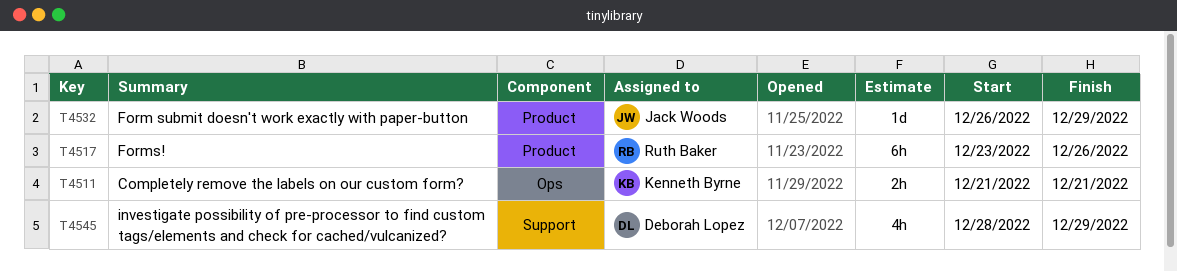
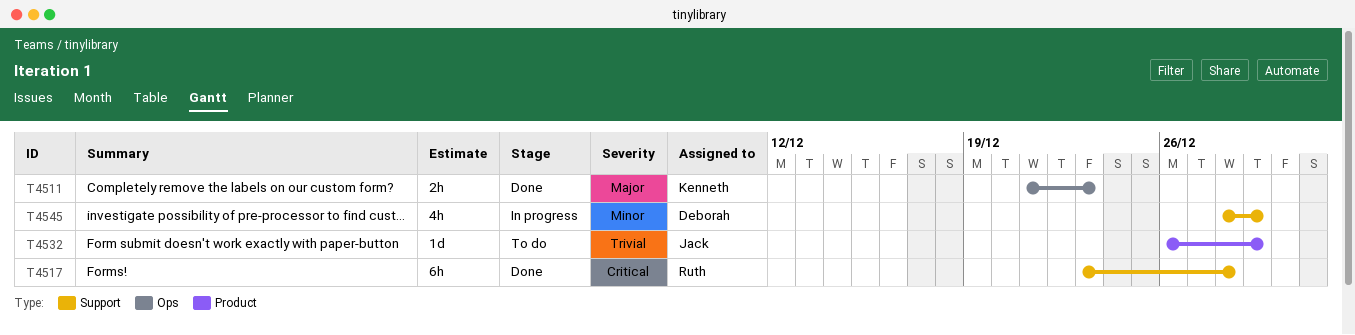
T4511, due: Dec 21 -> Dec 23
T4517, label: Product -> Support
T4517, due: Dec 26 -> Dec 28

